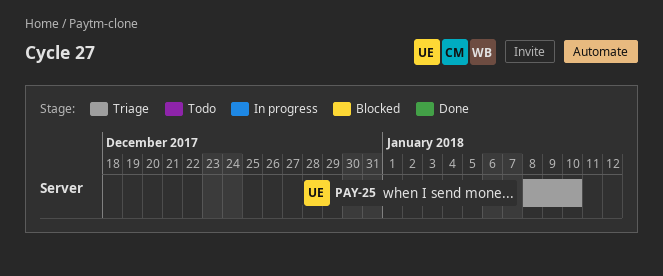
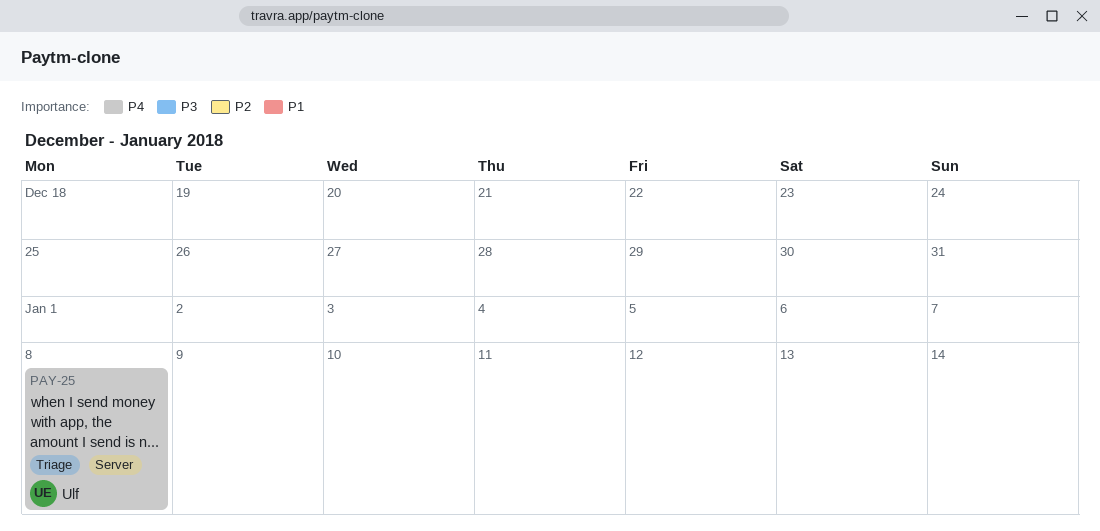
PAY-25, due: Jan 10 -> Jan 8

